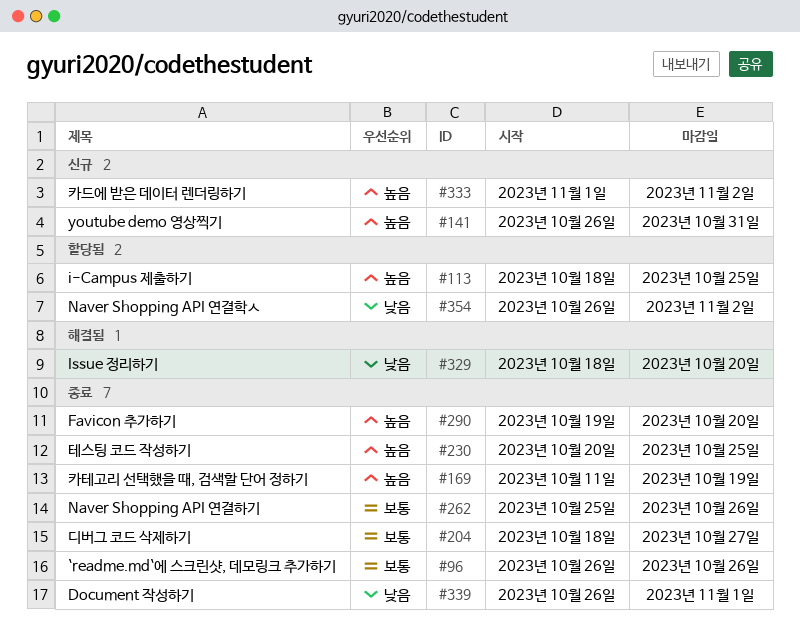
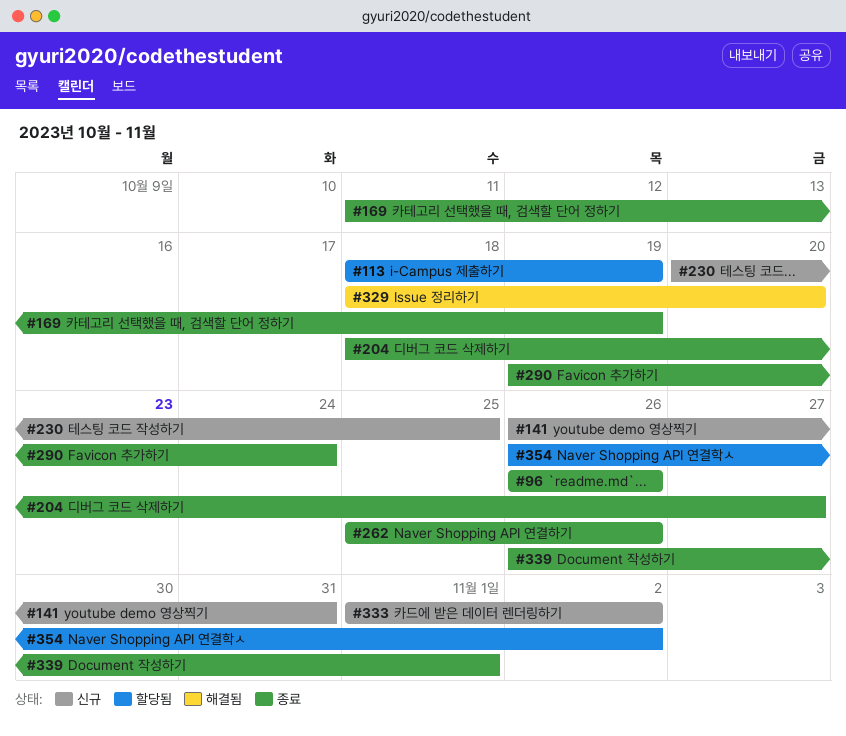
#113, due: Oct 25 -> Oct 19
#230, status: 종료 -> 신규
#290, due: Oct 20 -> Oct 24

